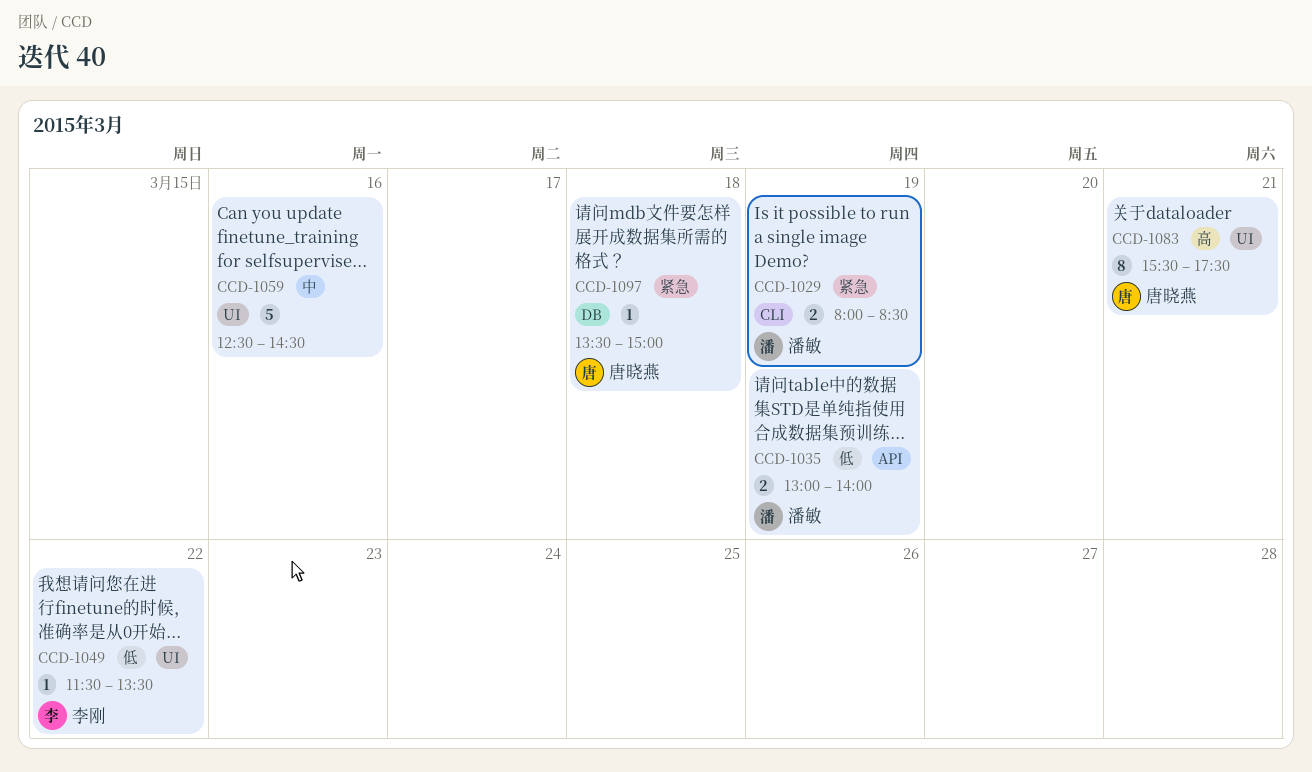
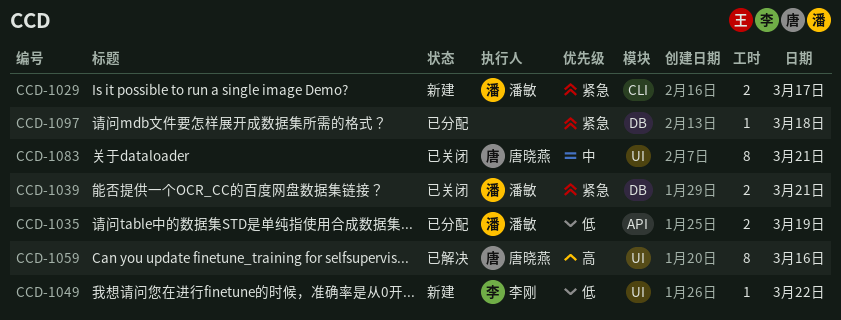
CCD-1029, day: Mar 19 -> Mar 17
CCD-1039: none -> present
CCD-1059, owner: none -> 唐晓燕
CCD-1059, priority: 中 -> 高
CCD-1059, estimate: 5 -> 8
CCD-1083, priority: 高 -> 中
CCD-1097, owner: 唐晓燕 -> none

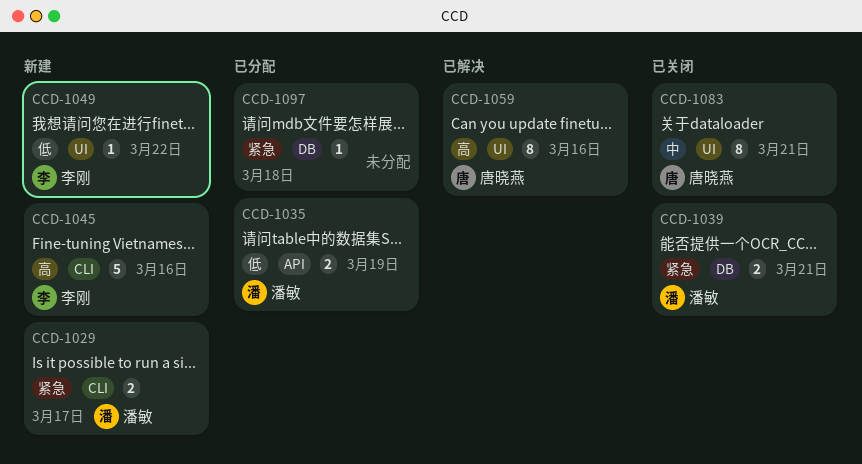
CCD-1045: none -> present

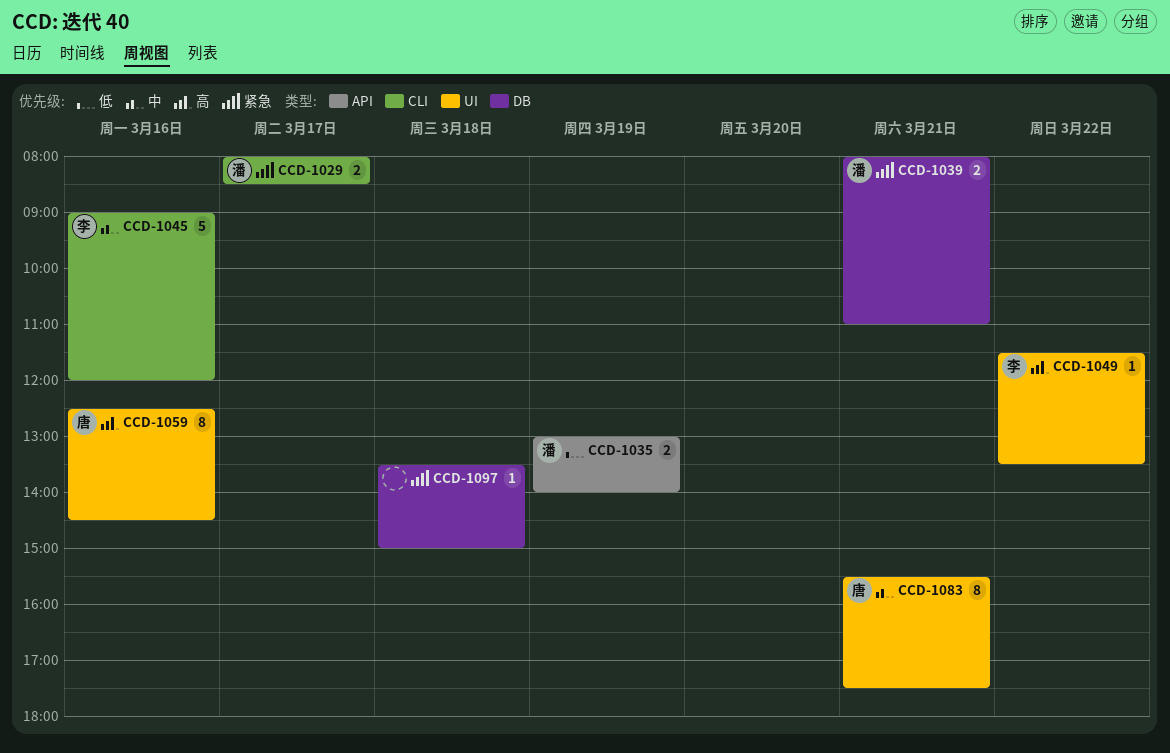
CCD-1045, priority: 高 -> 中
CCD-1049, priority: 低 -> 高

